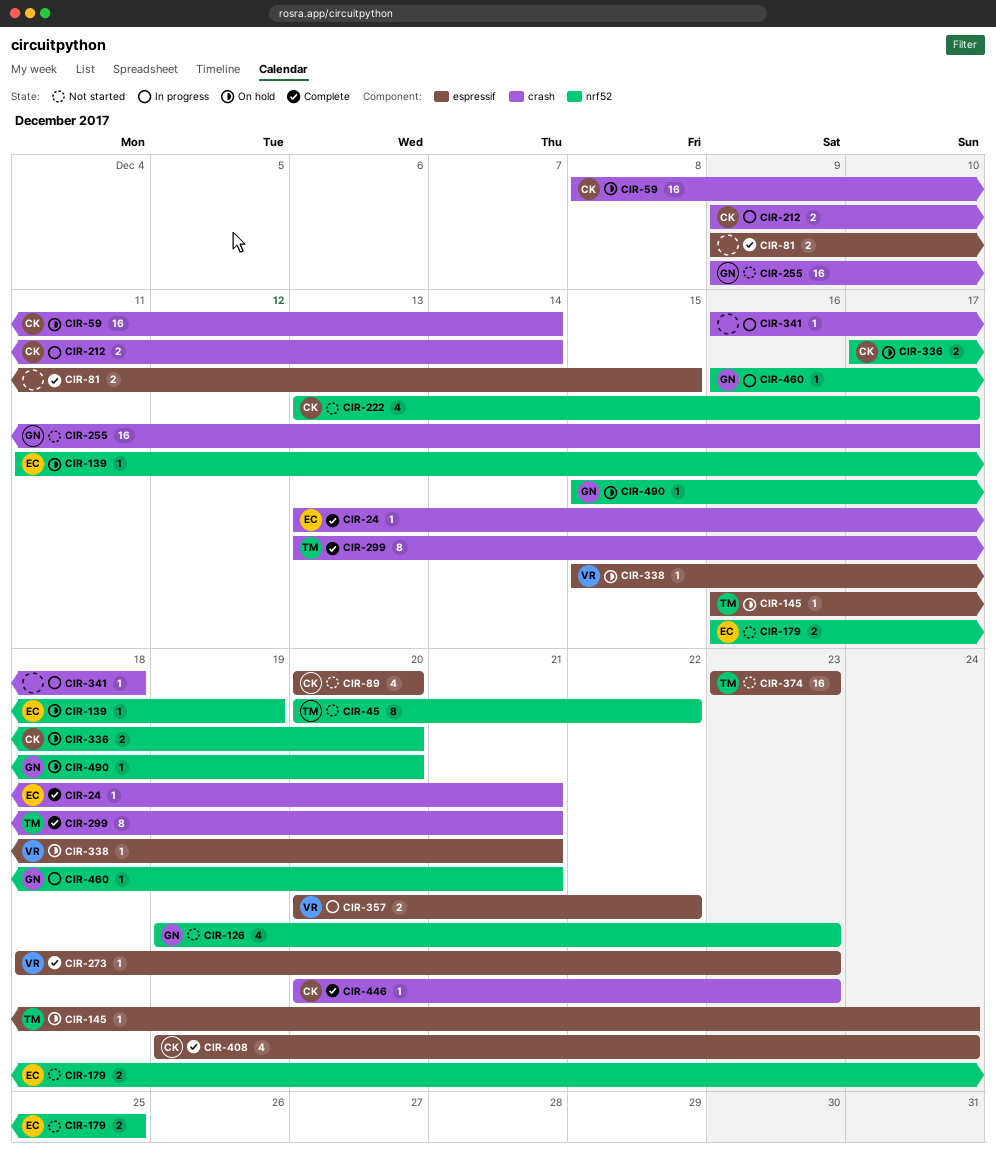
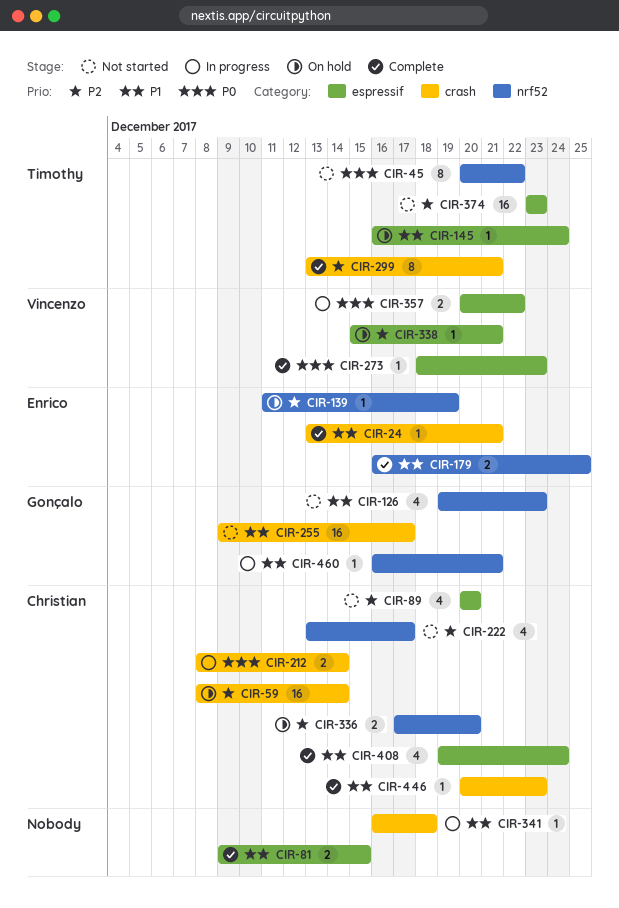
CIR-179, status: Not started -> Complete
CIR-212, start: Dec 9 -> Dec 8
CIR-490: present -> none

